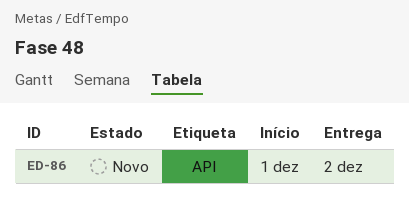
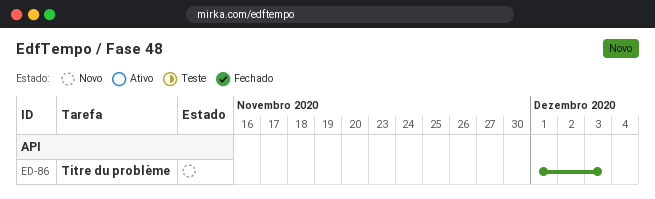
ED-86, due: Dec 2 -> Dec 3

